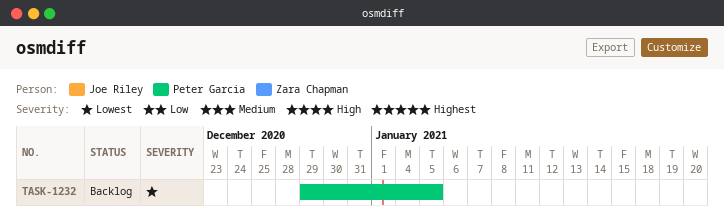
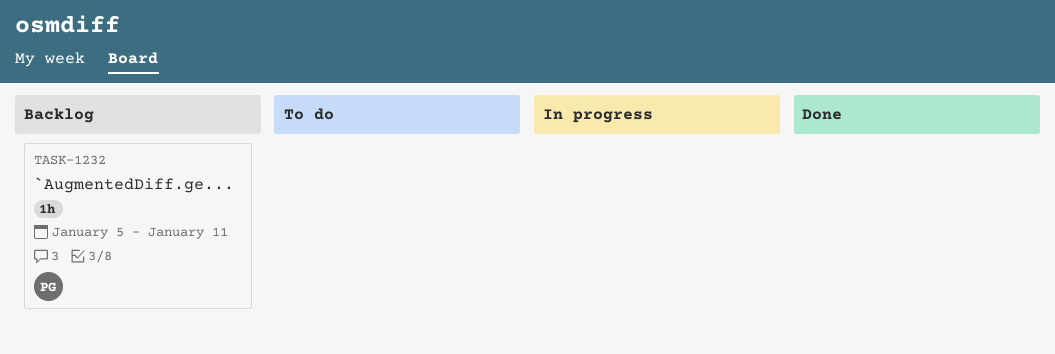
TASK-1232, start: Dec 29 -> Jan 5
TASK-1232, due: Jan 5 -> Jan 11

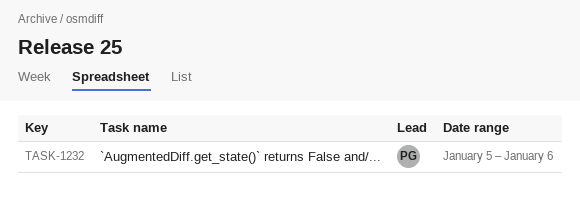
TASK-1232, due: Jan 11 -> Jan 6

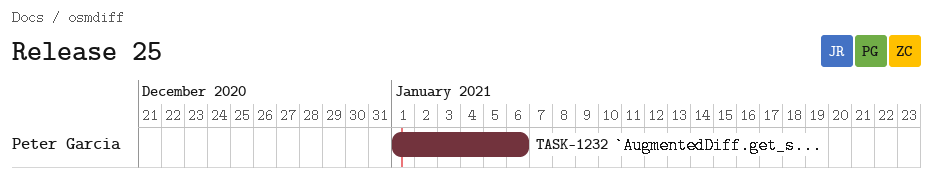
TASK-1232, start: Jan 5 -> Jan 1

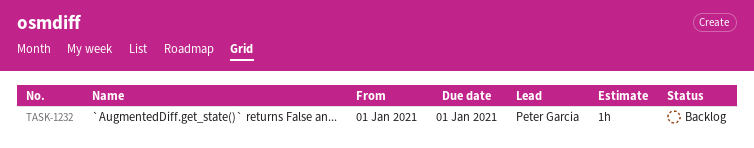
TASK-1232, due: Jan 6 -> Jan 1

